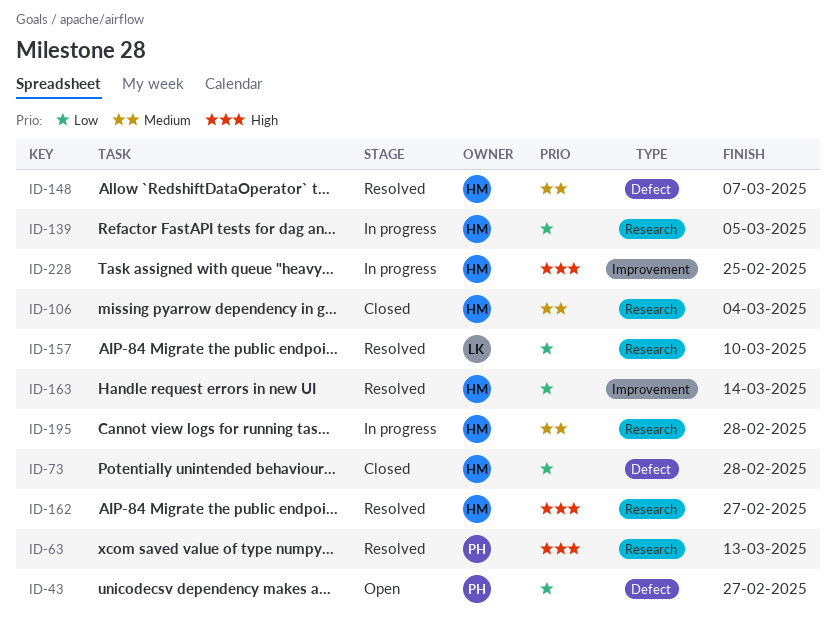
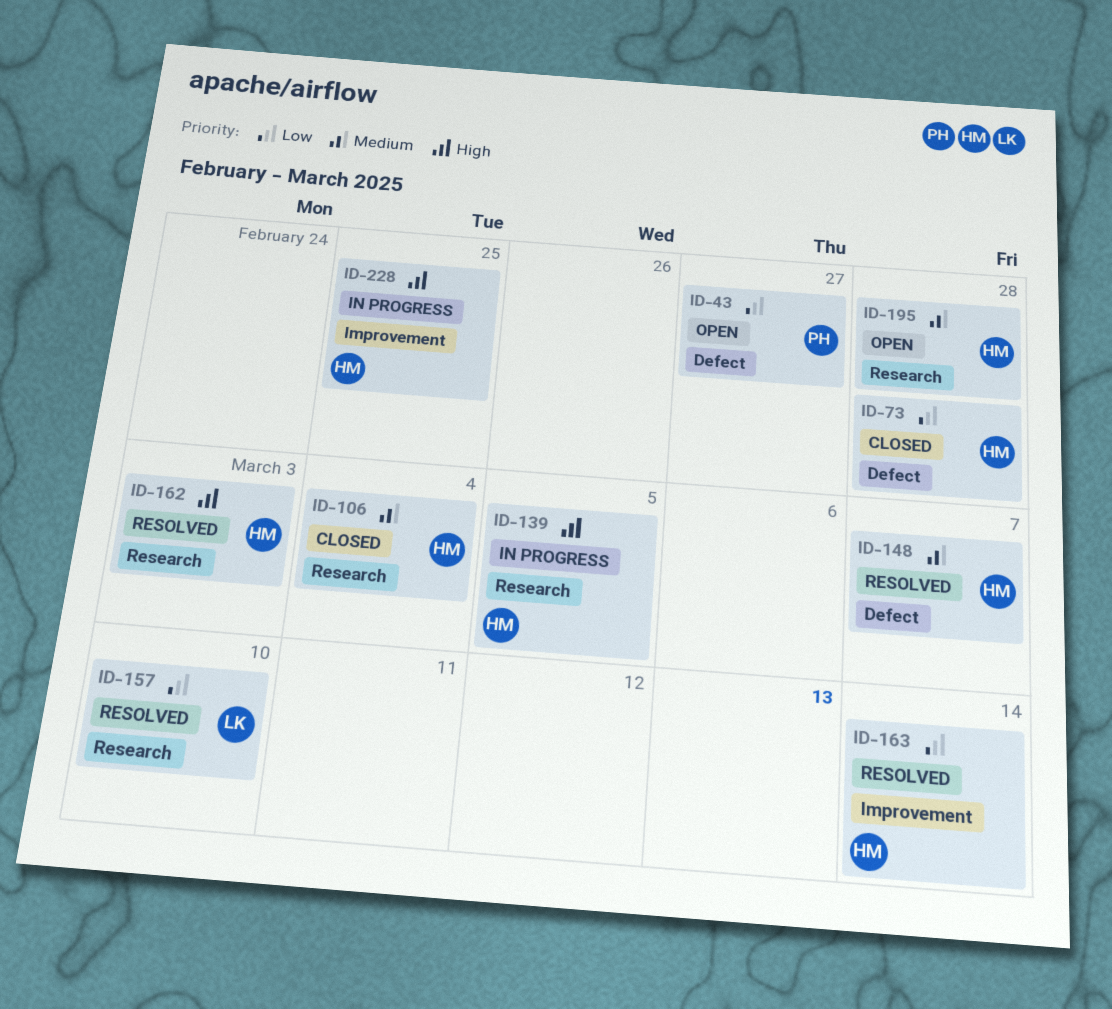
ID-63: present -> none
ID-139, priority: Low -> High
ID-162, due: Feb 27 -> Mar 3
ID-195, status: In progress -> Open

